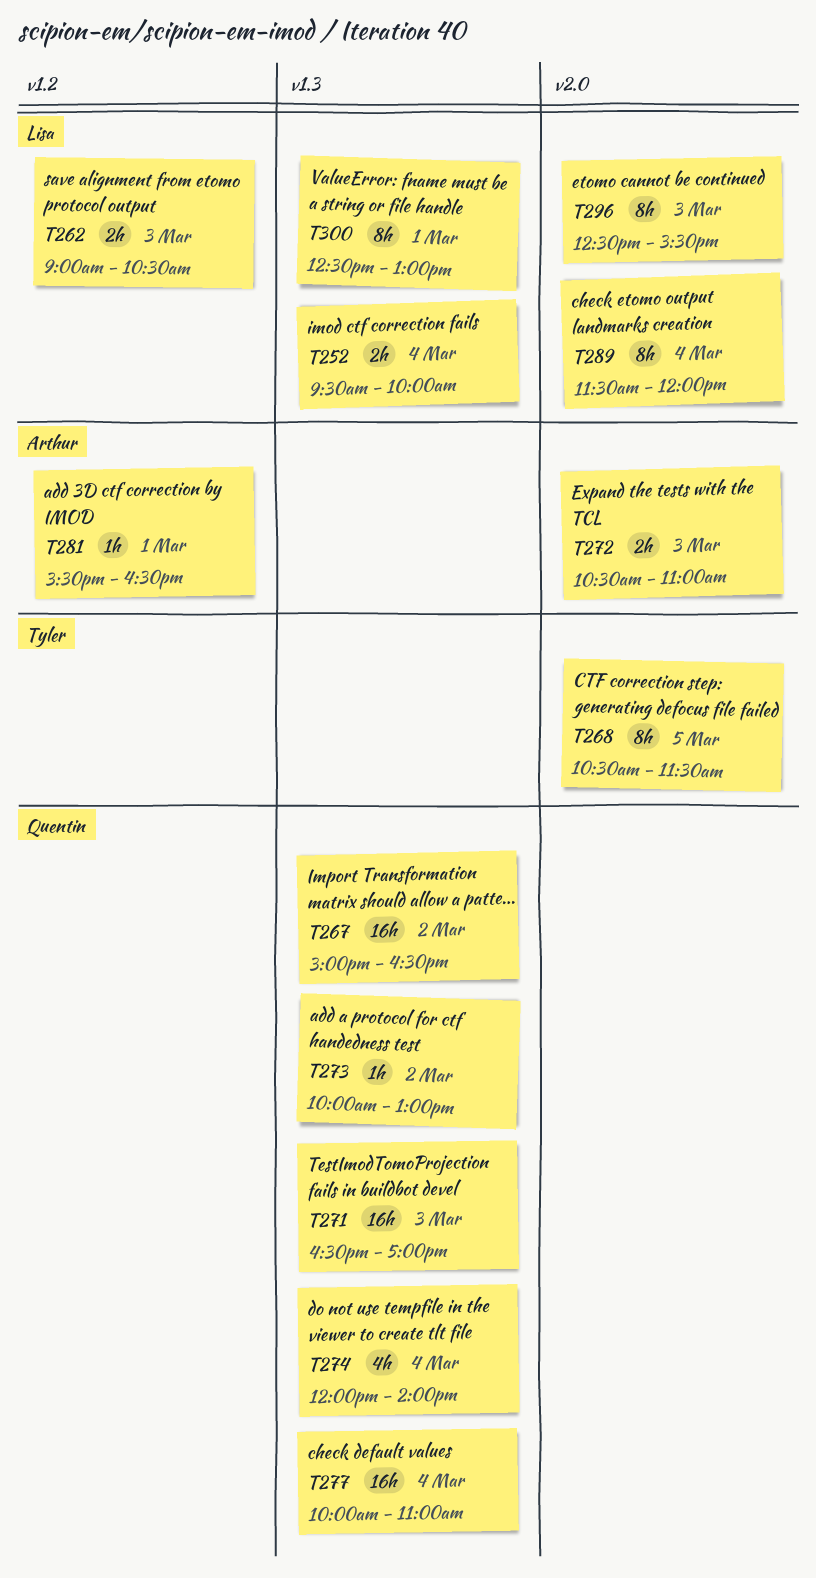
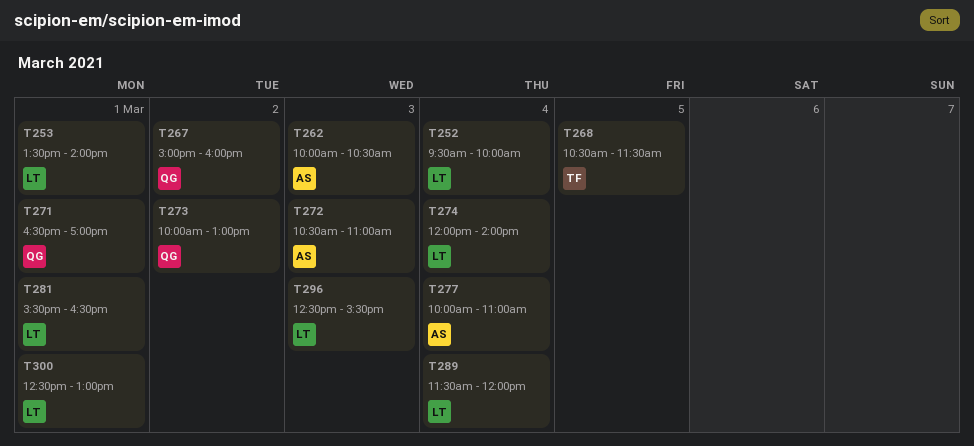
T253: none -> present
T262, owner: Lisa -> Arthur
T262, begins: 09:00 -> 10:00
T267, ends: 16:30 -> 16:00
T271, day: Mar 3 -> Mar 1
T274, owner: Quentin -> Lisa
T277, owner: Quentin -> Arthur
T281, owner: Arthur -> Lisa

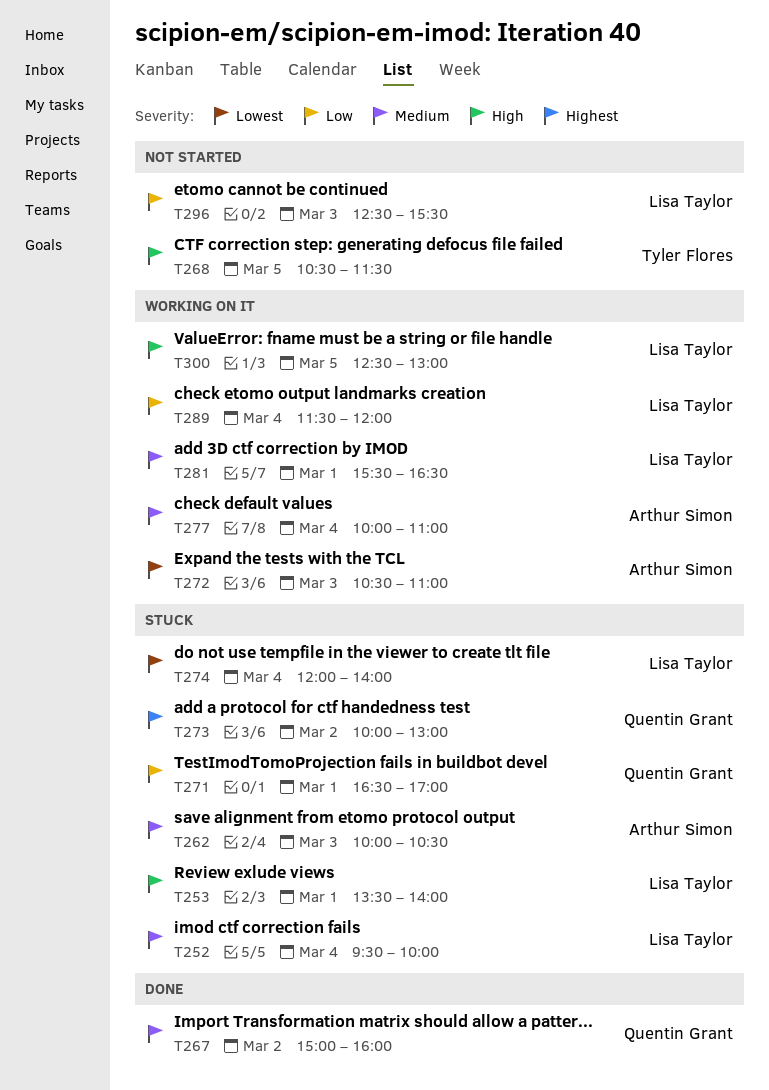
T300, day: Mar 1 -> Mar 5

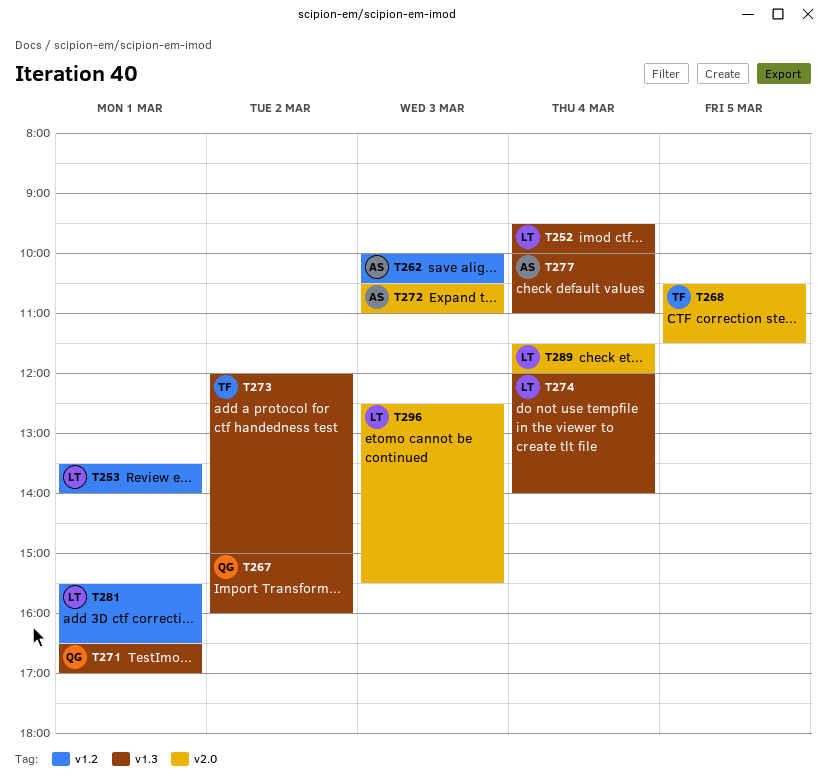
T273, owner: Quentin Grant -> Tyler Flores
T273, begins: 10:00 -> 12:00
T273, ends: 13:00 -> 15:00
T300: present -> none

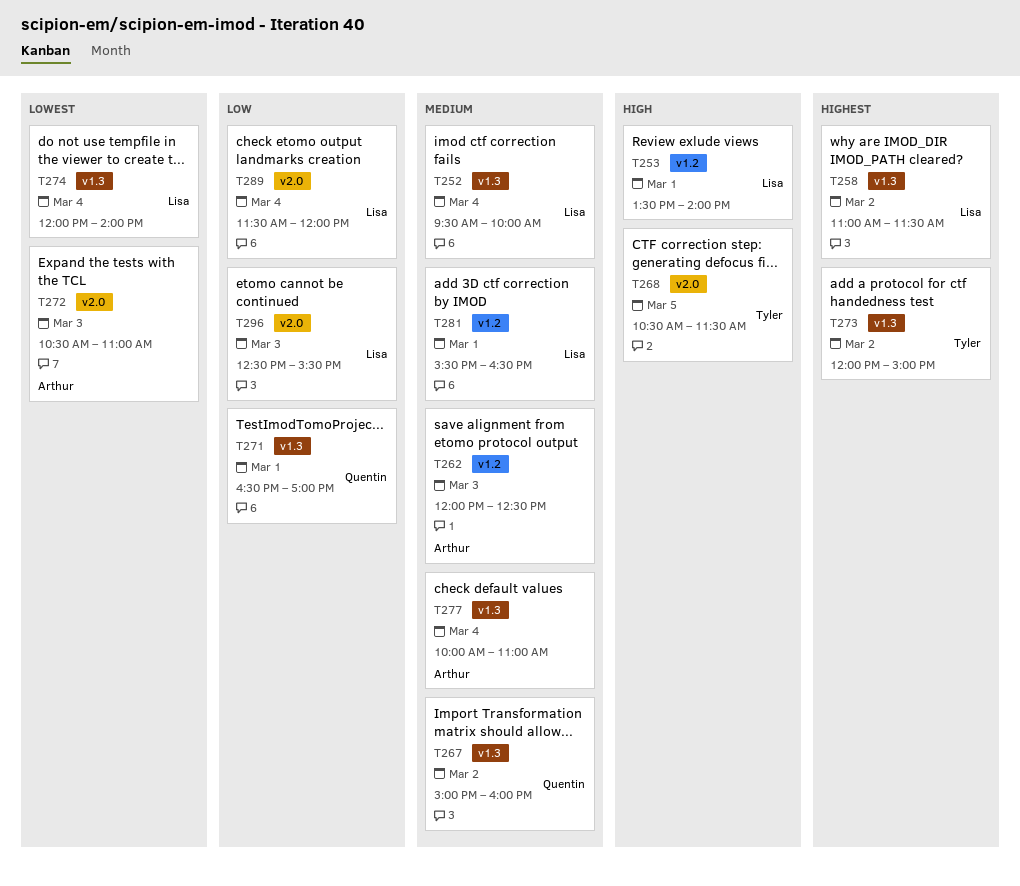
T258: none -> present
T262, begins: 10:00 -> 12:00
T262, ends: 10:30 -> 12:30

